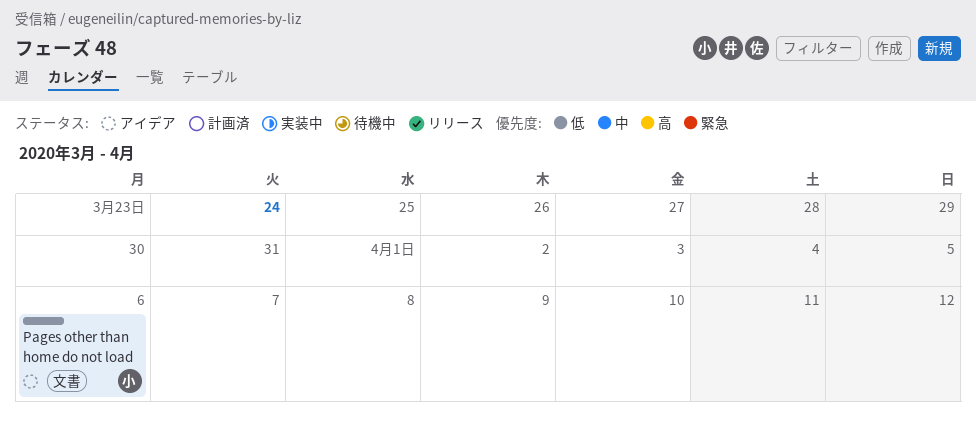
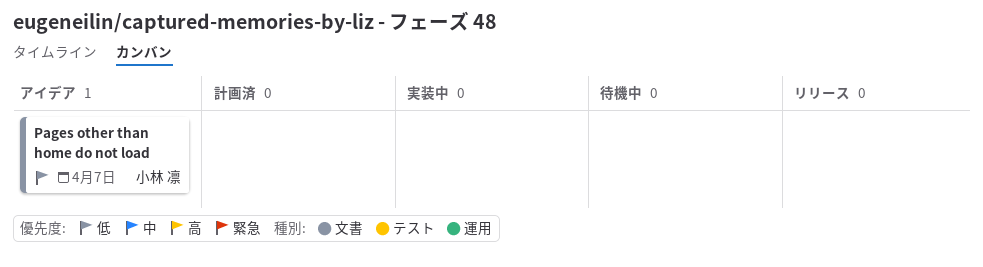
Pages other than home do not load, due: Apr 6 -> Apr 7

